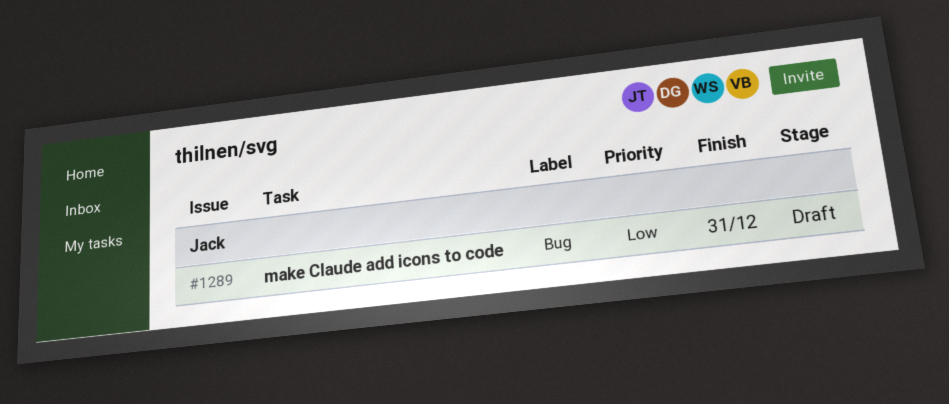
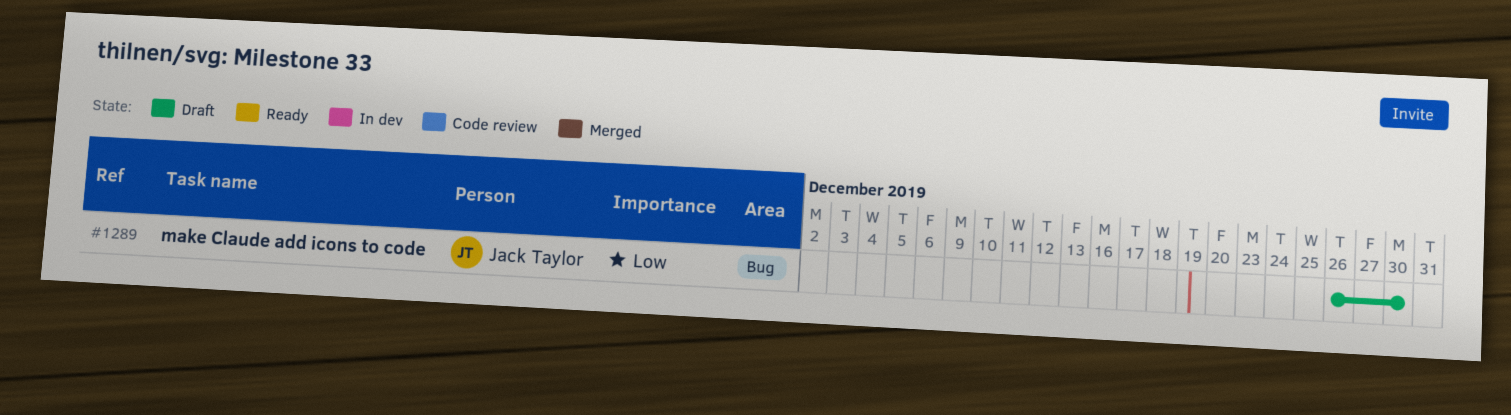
#1289, due: Dec 31 -> Dec 30

